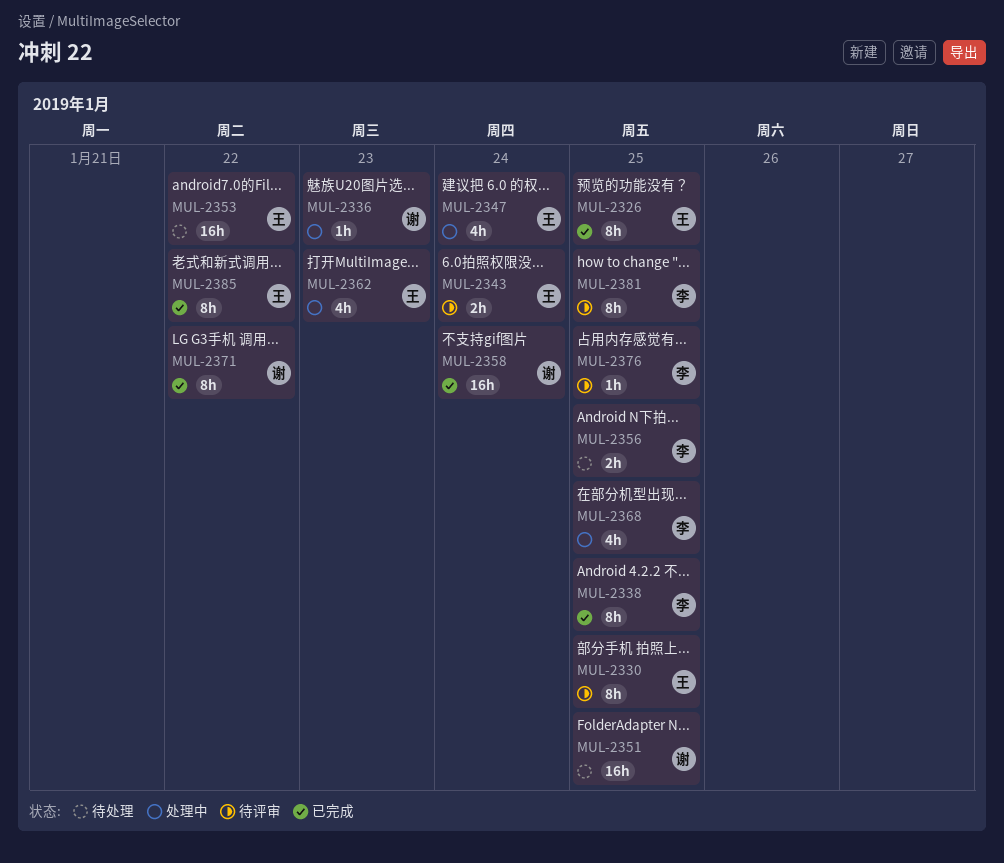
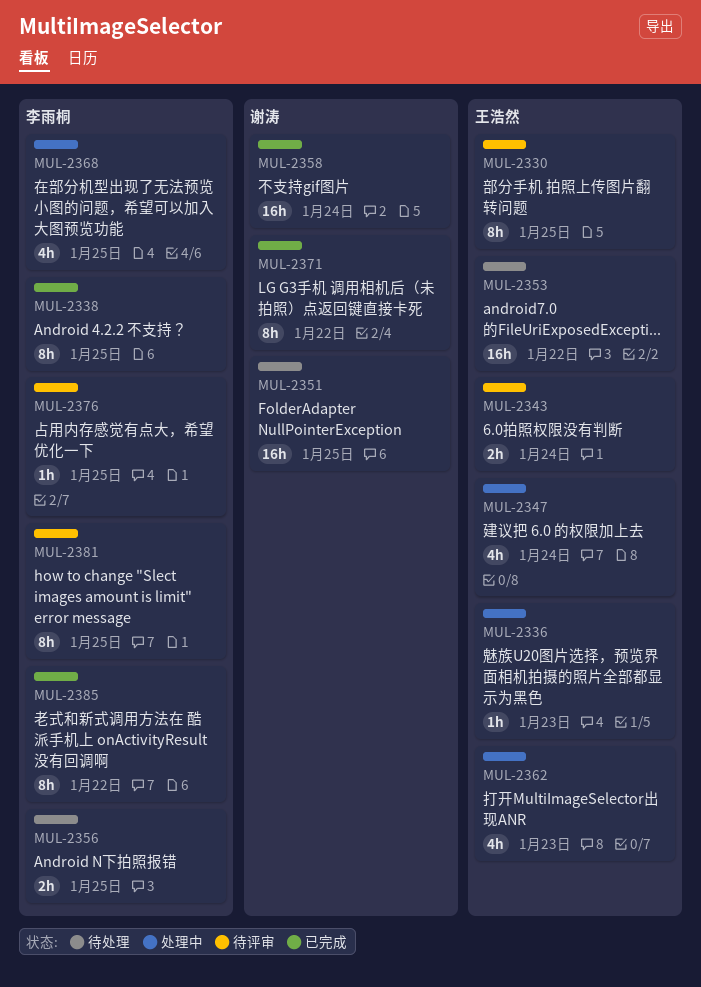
MUL-2326: present -> none
MUL-2336, owner: 谢涛 -> 王浩然
MUL-2385, owner: 王浩然 -> 李雨桐

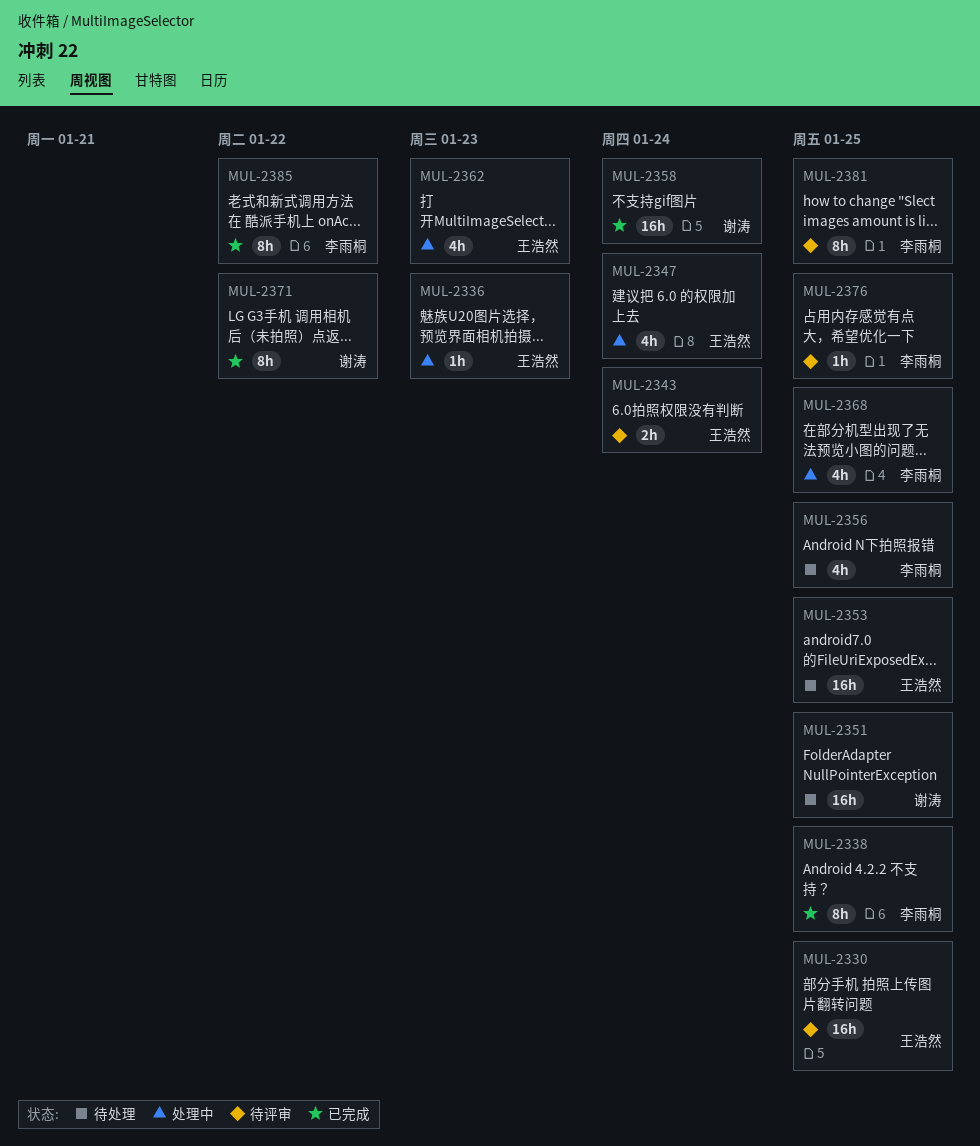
MUL-2330, estimate: 8h -> 16h
MUL-2353, due: Jan 22 -> Jan 25
MUL-2356, estimate: 2h -> 4h

